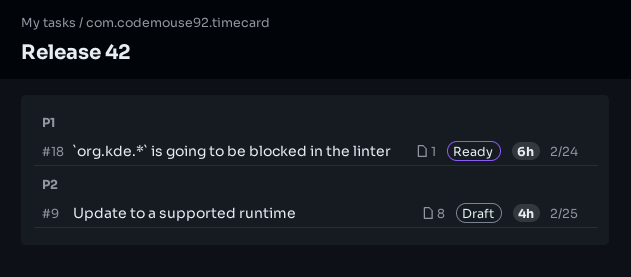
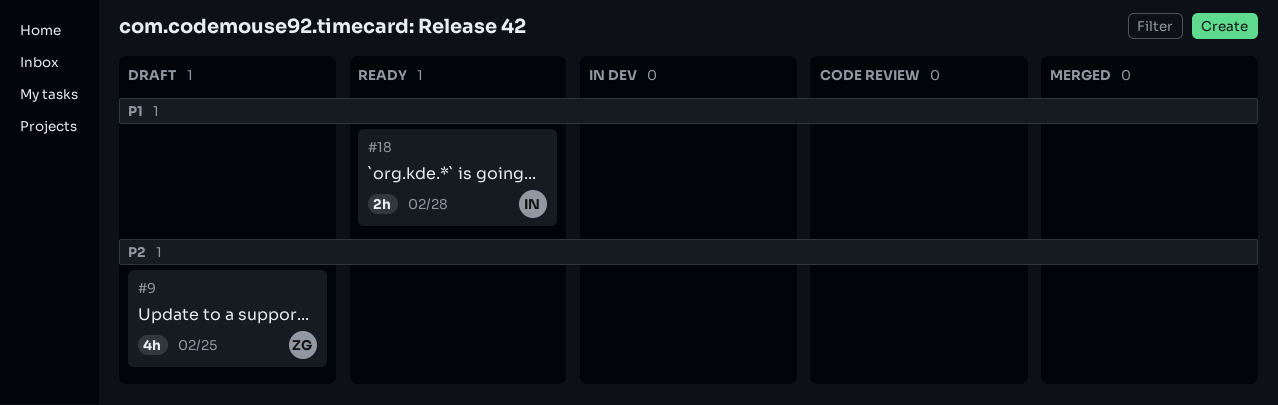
#18, estimate: 6h -> 2h
#18, due: Feb 24 -> Feb 28

